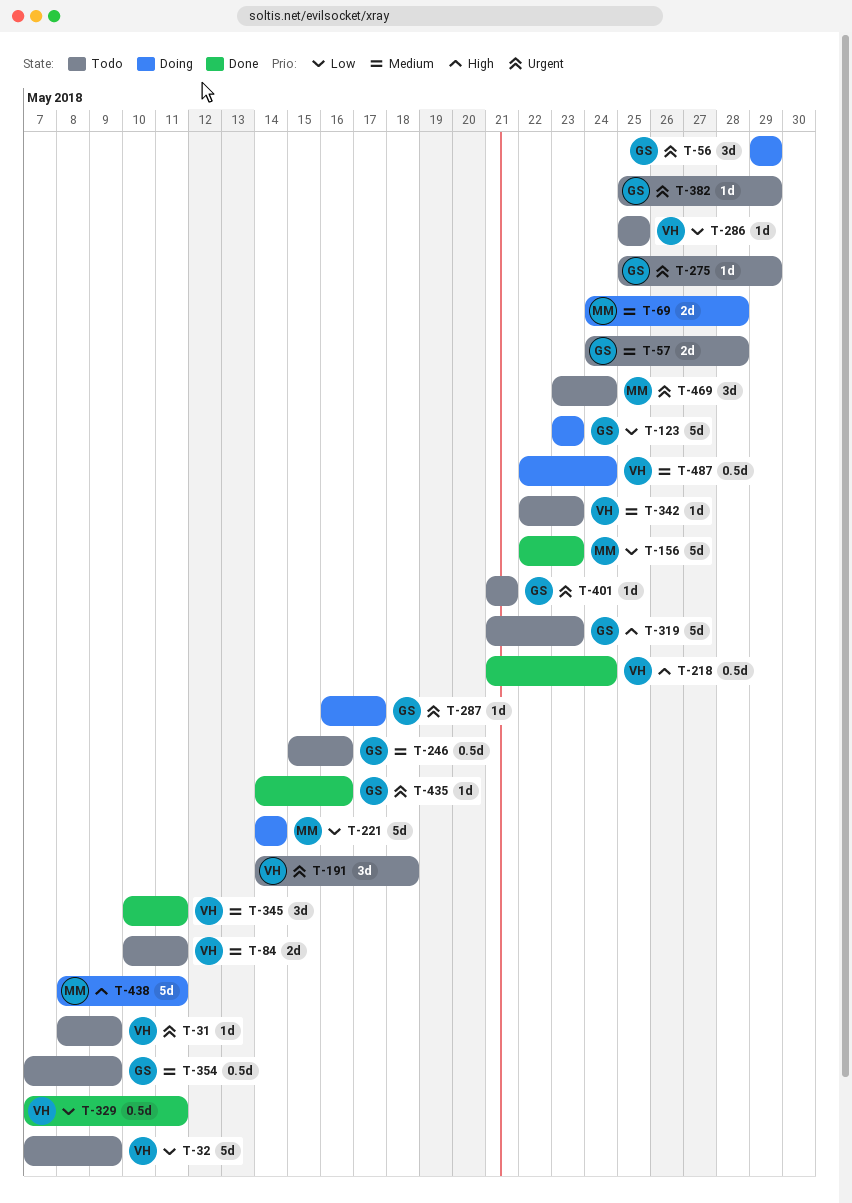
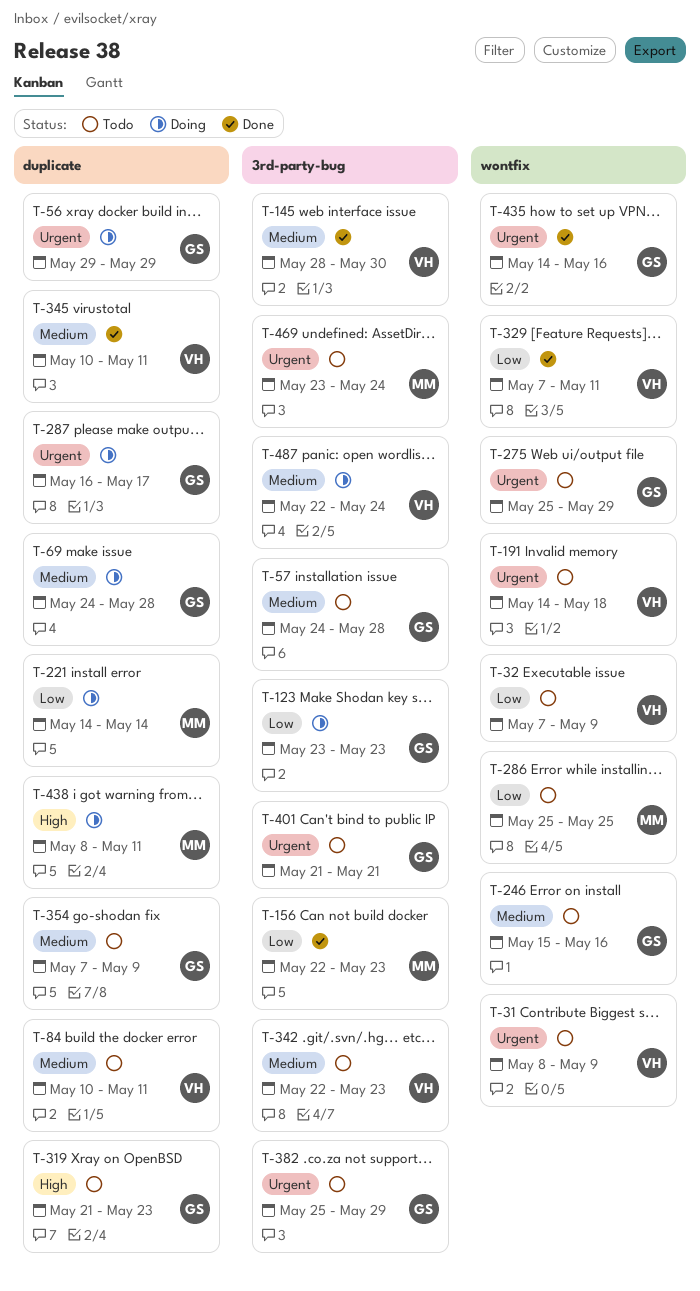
T-69, owner: MM -> GS
T-145: none -> present
T-218: present -> none
T-286, owner: VH -> MM

